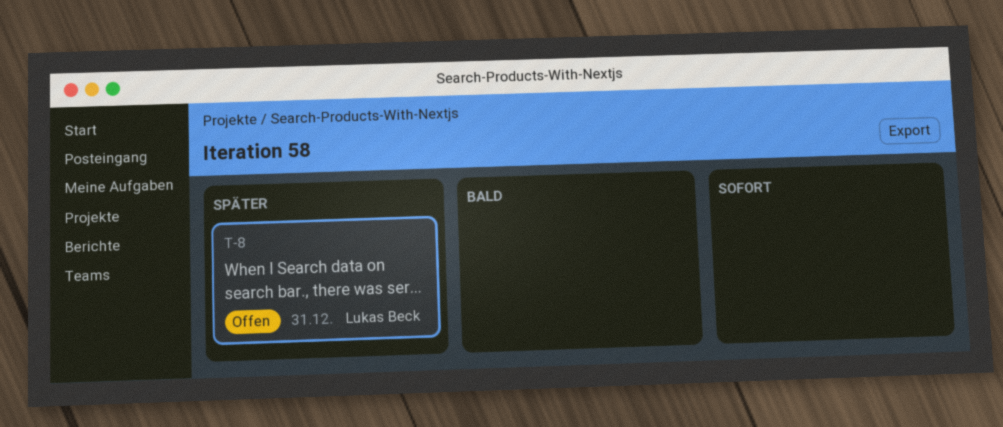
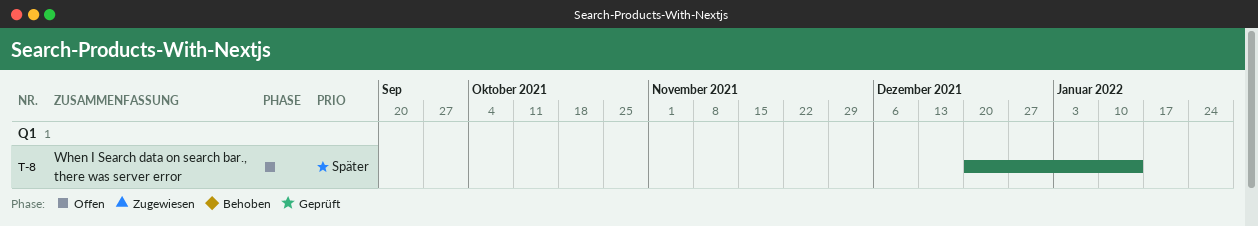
T-8, due: Dec 31 -> Jan 14

